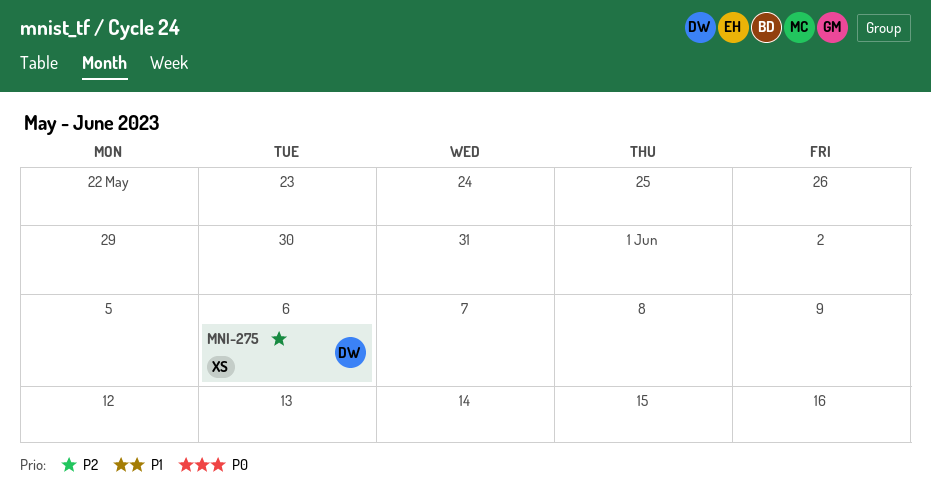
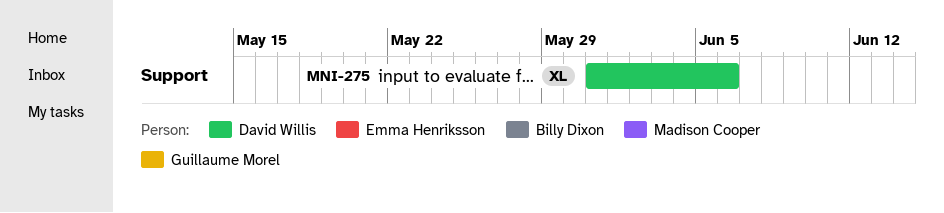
MNI-275, estimate: XS -> XL

